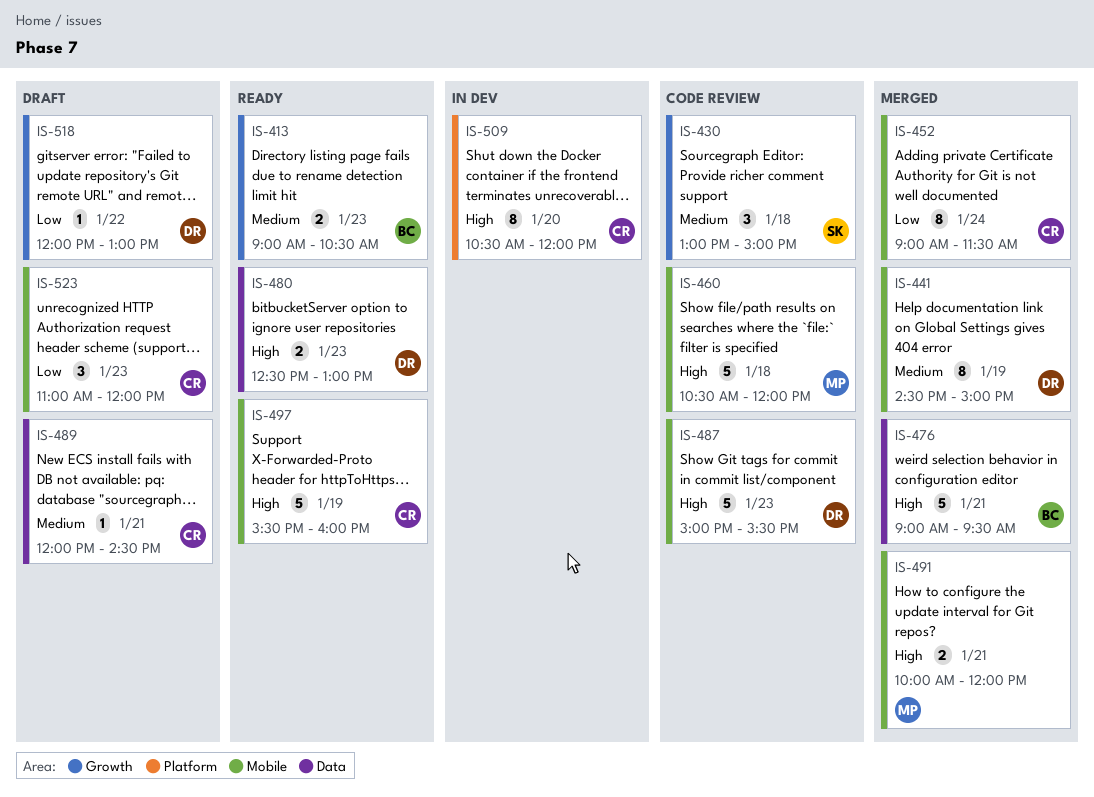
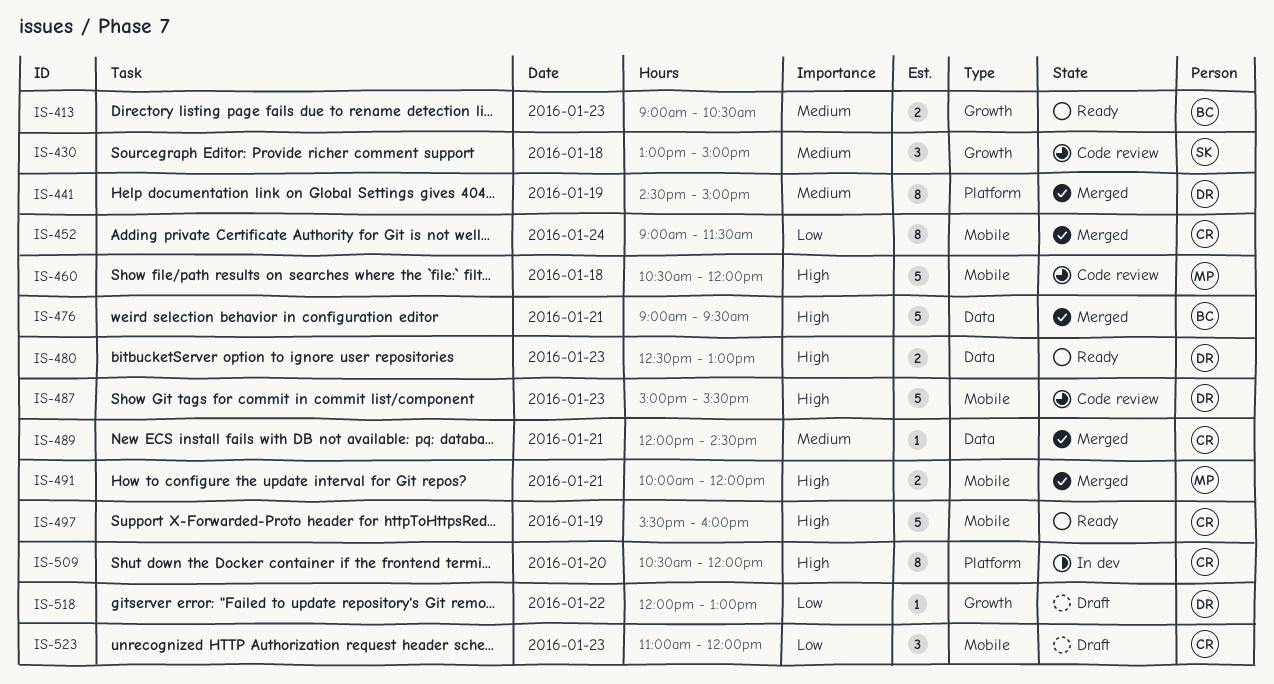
IS-441, label: Mobile -> Platform
IS-489, status: Draft -> Merged

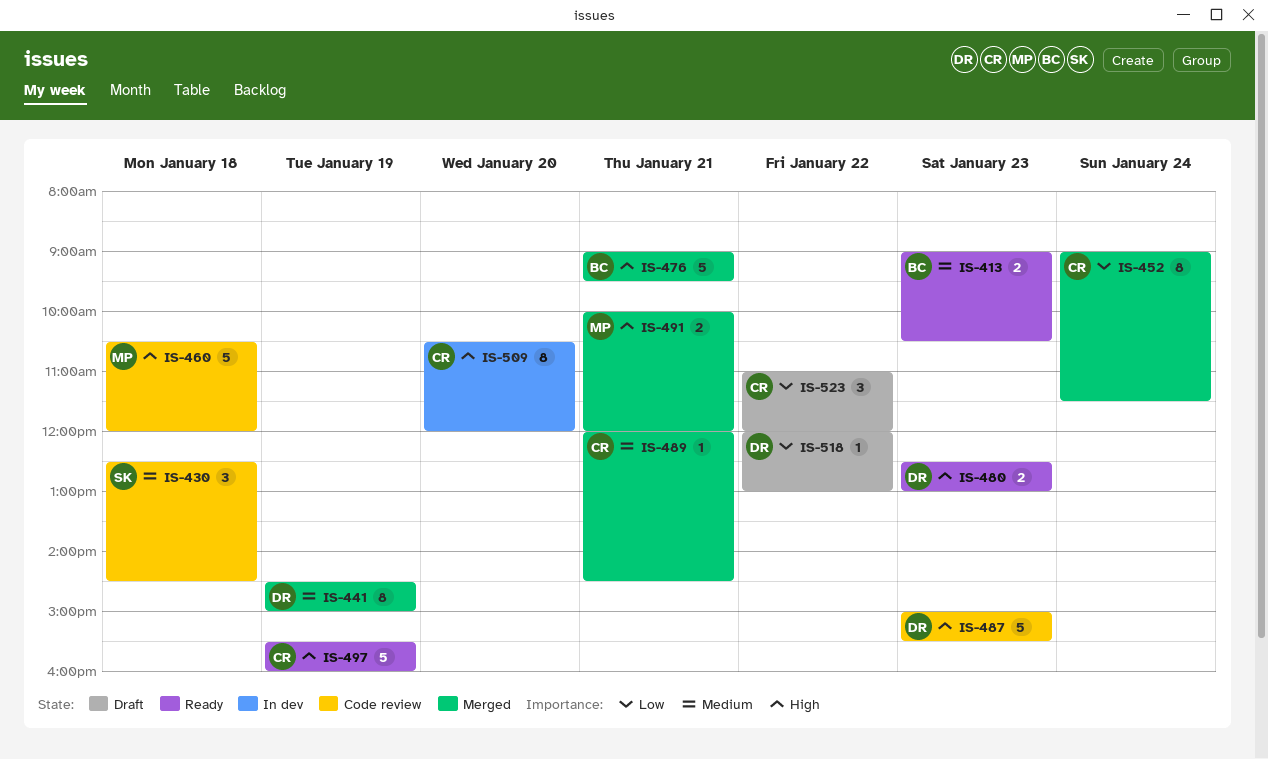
IS-430, begins: 13:00 -> 12:30
IS-430, ends: 15:00 -> 14:30
IS-523, day: Jan 23 -> Jan 22

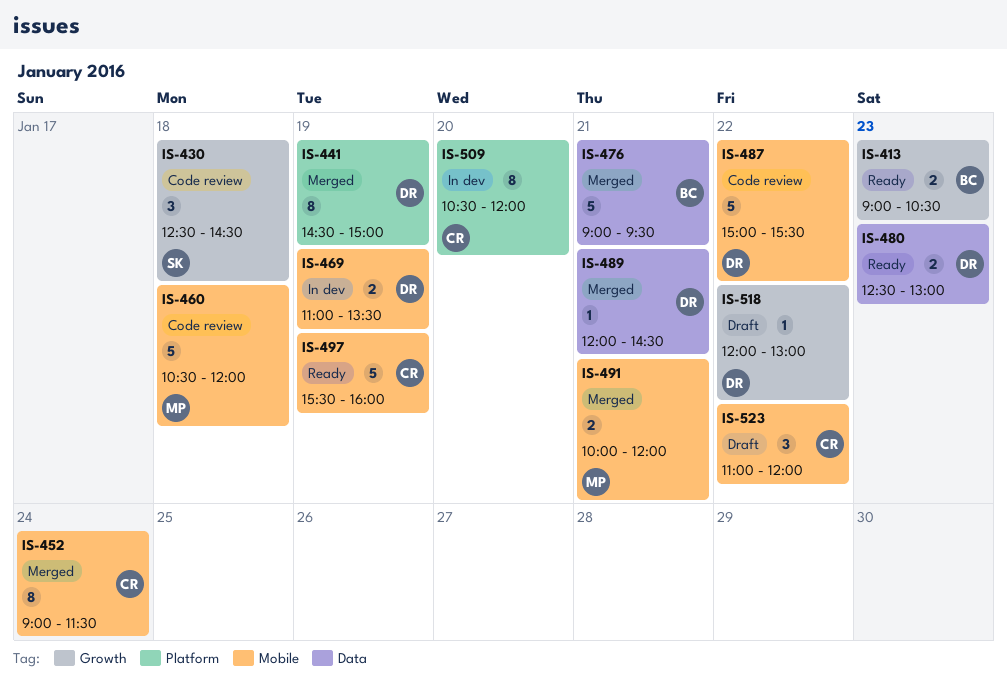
IS-469: none -> present
IS-487, day: Jan 23 -> Jan 22
IS-489, owner: CR -> DR

